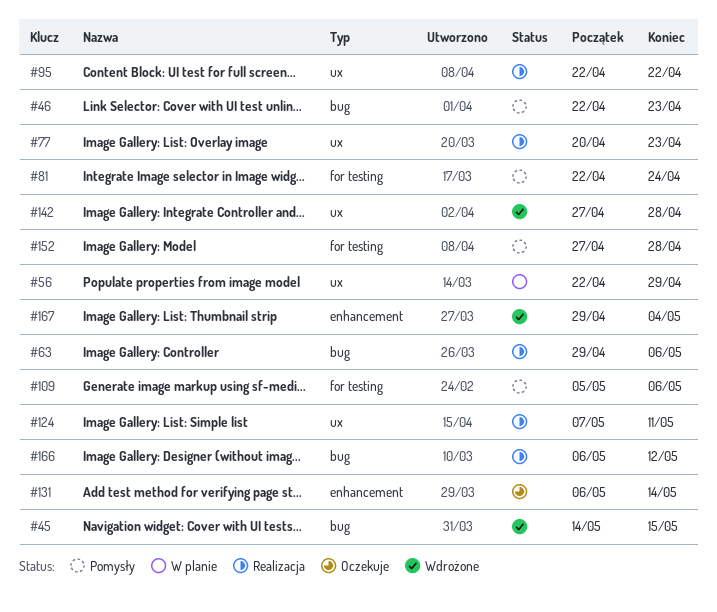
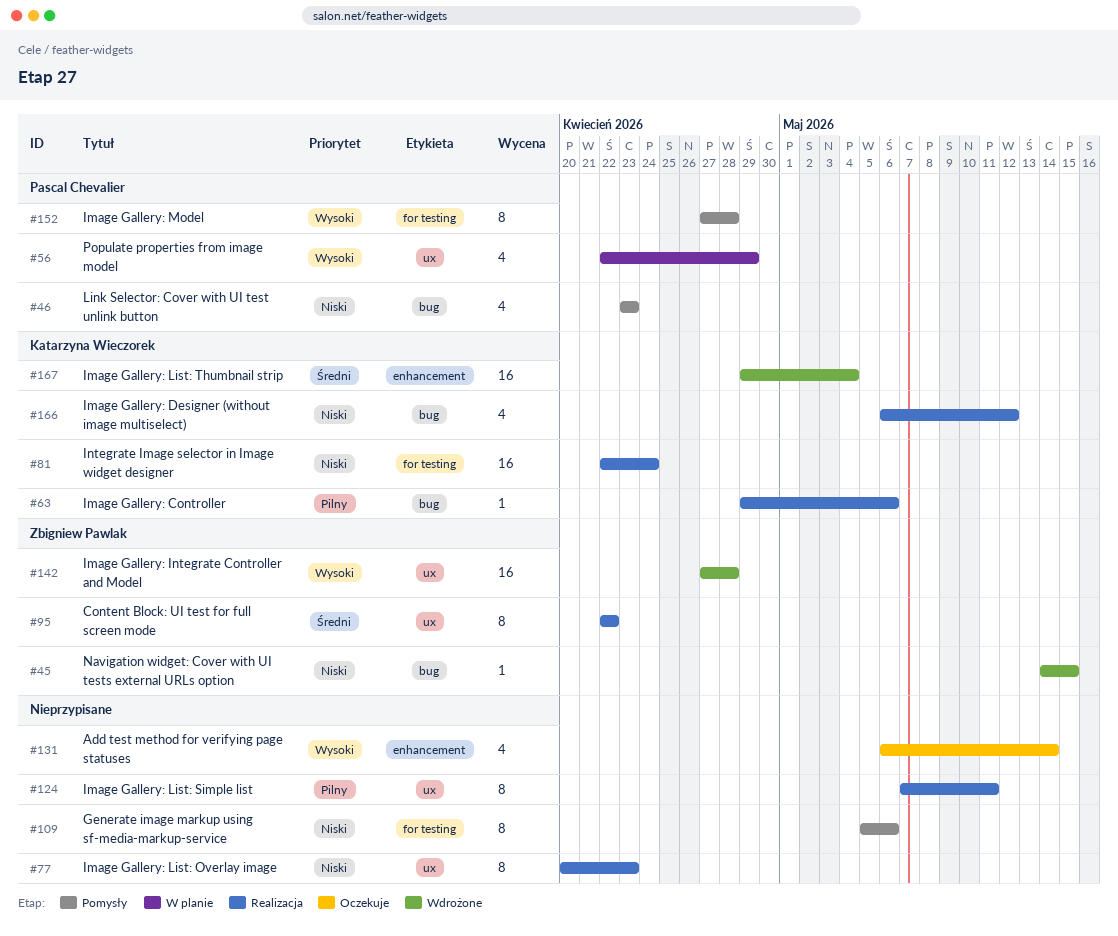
#46, start: Apr 22 -> Apr 23
#81, status: Pomysły -> Realizacja

